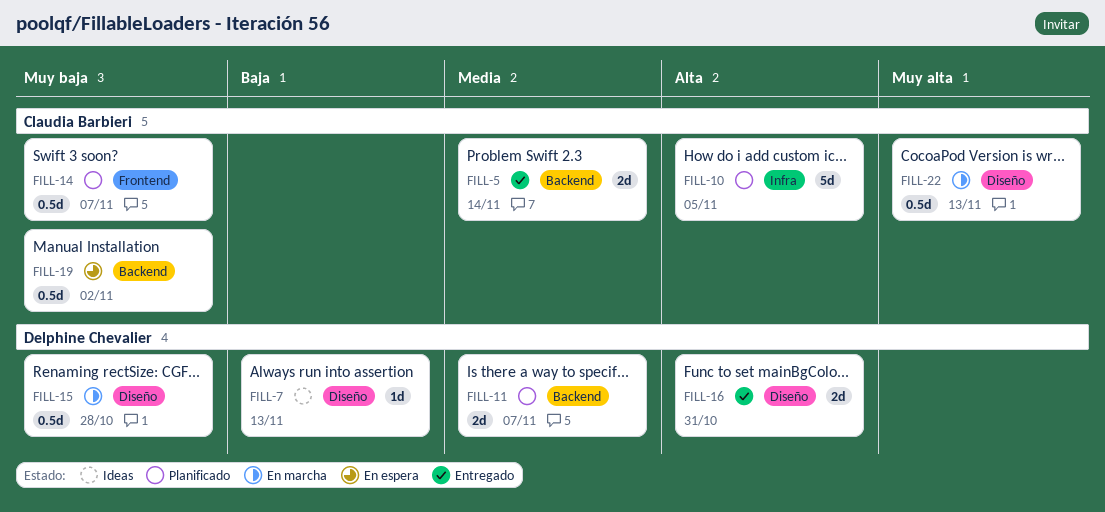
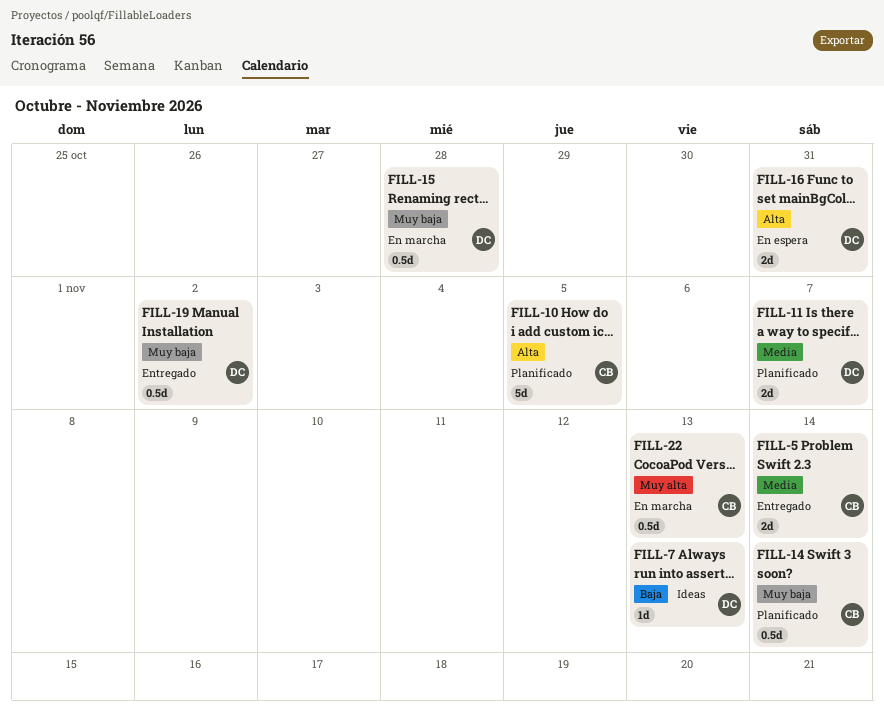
FILL-14, due: Nov 7 -> Nov 14
FILL-16, status: Entregado -> En espera
FILL-19, status: En espera -> Entregado
FILL-19, owner: Claudia Barbieri -> Delphine Chevalier

